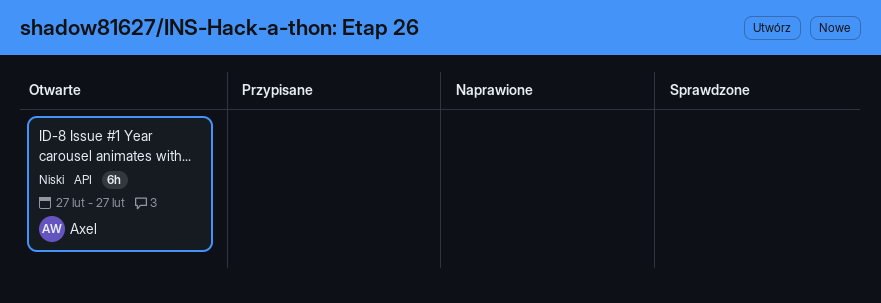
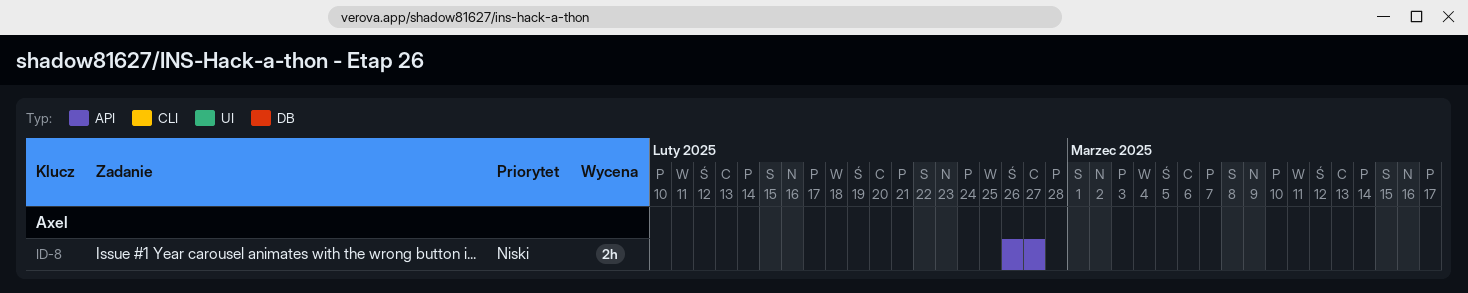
ID-8, estimate: 6h -> 2h
ID-8, start: Feb 27 -> Feb 26

